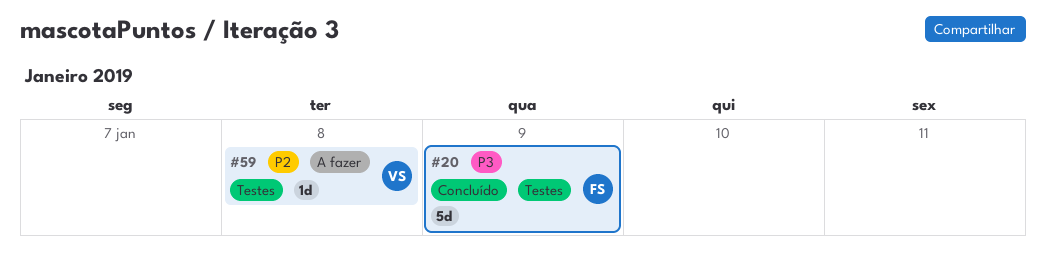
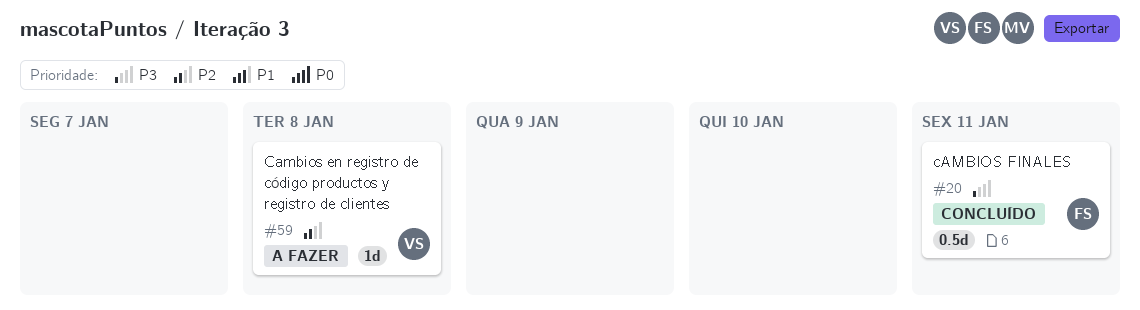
#20, estimate: 5d -> 0.5d
#20, due: Jan 9 -> Jan 11

